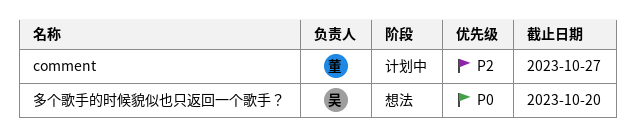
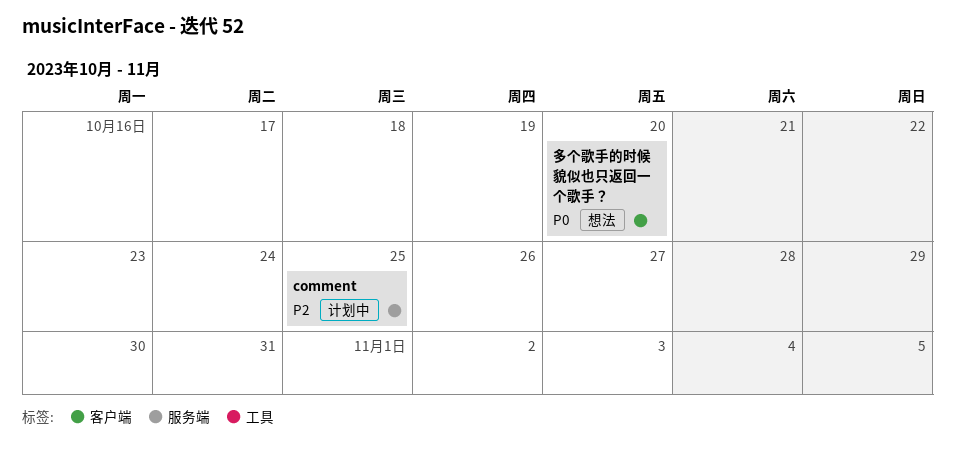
comment, due: Oct 27 -> Oct 25

